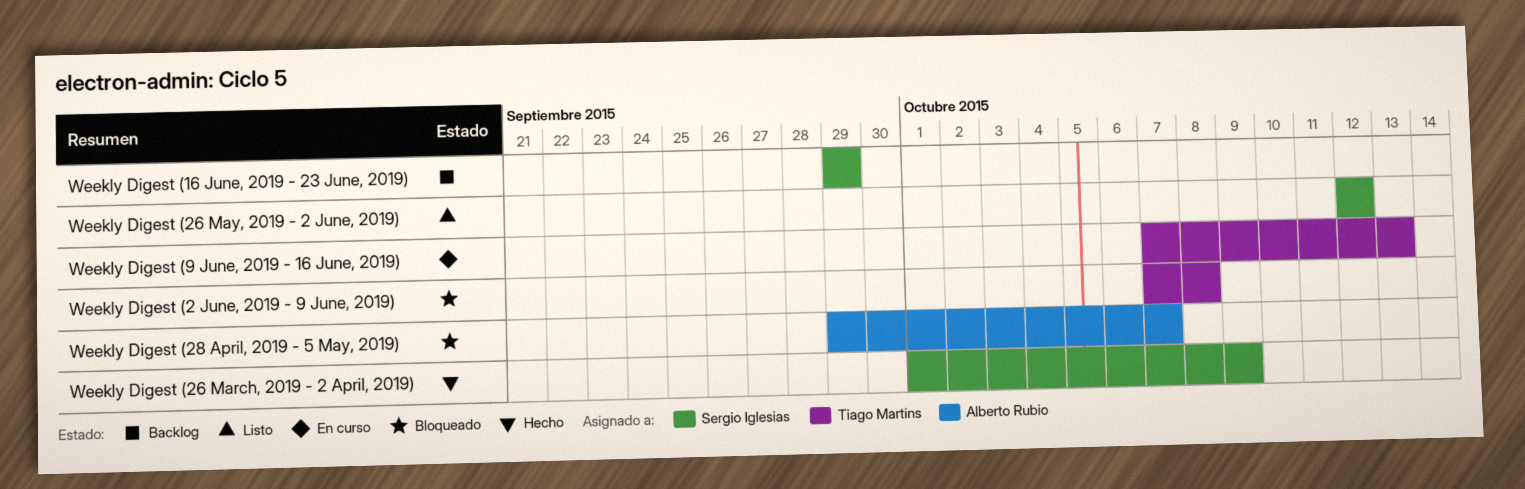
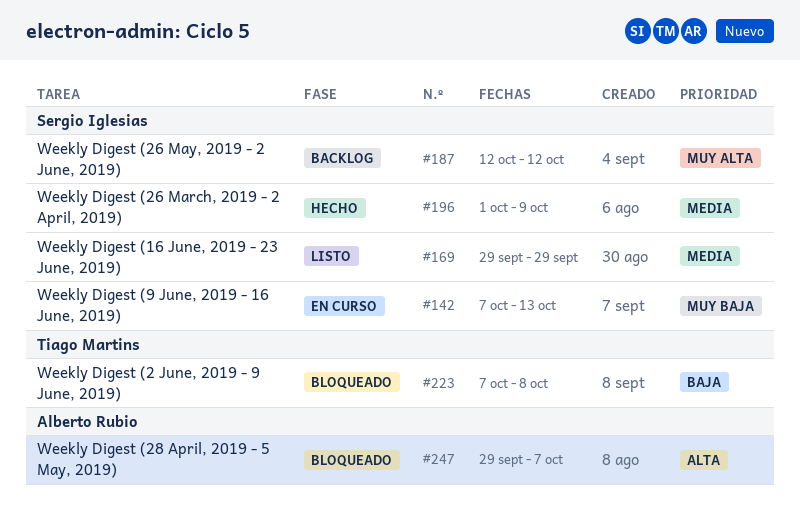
Weekly Digest (16 June, 2019 - 23 June, 2019), status: Backlog -> Listo
Weekly Digest (26 May, 2019 - 2 June, 2019), status: Listo -> Backlog
Weekly Digest (9 June, 2019 - 16 June, 2019), owner: Tiago Martins -> Sergio Iglesias

